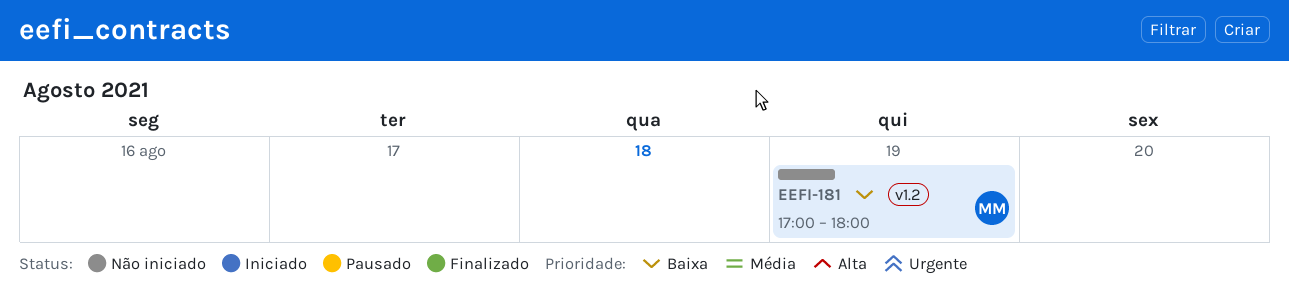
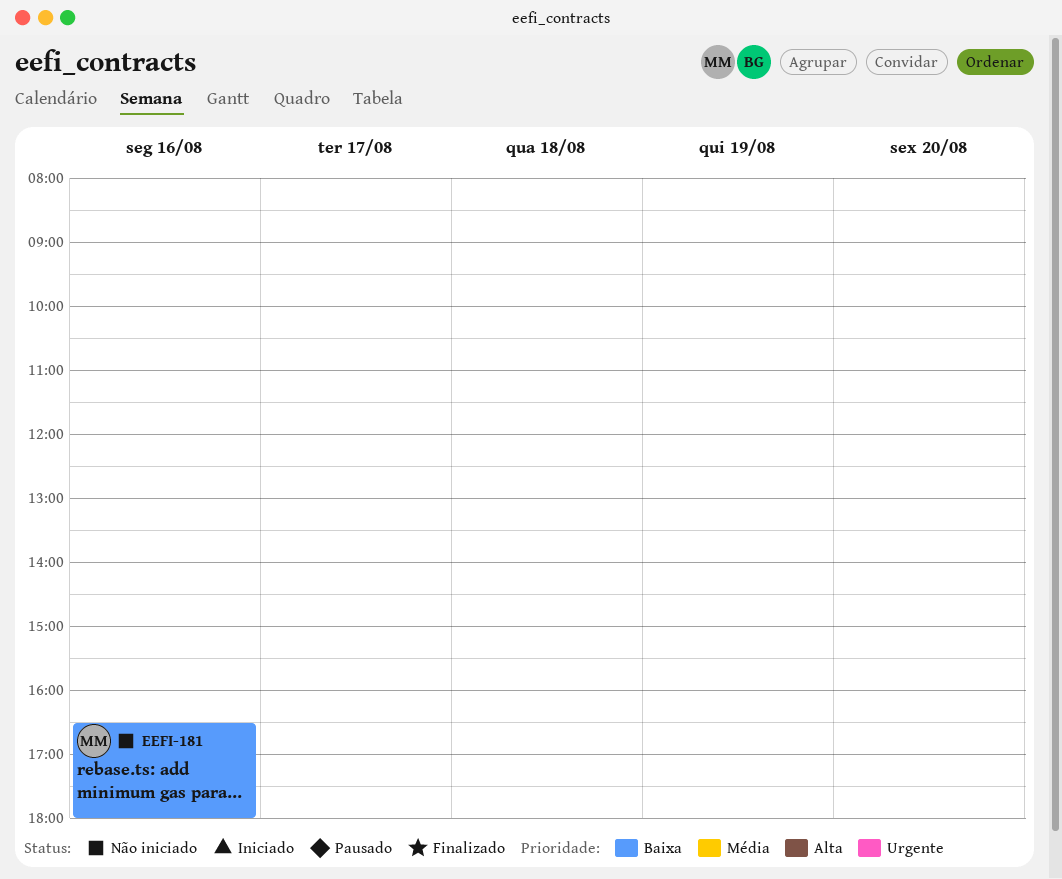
EEFI-181, day: Aug 19 -> Aug 16
EEFI-181, begins: 17:00 -> 16:30

